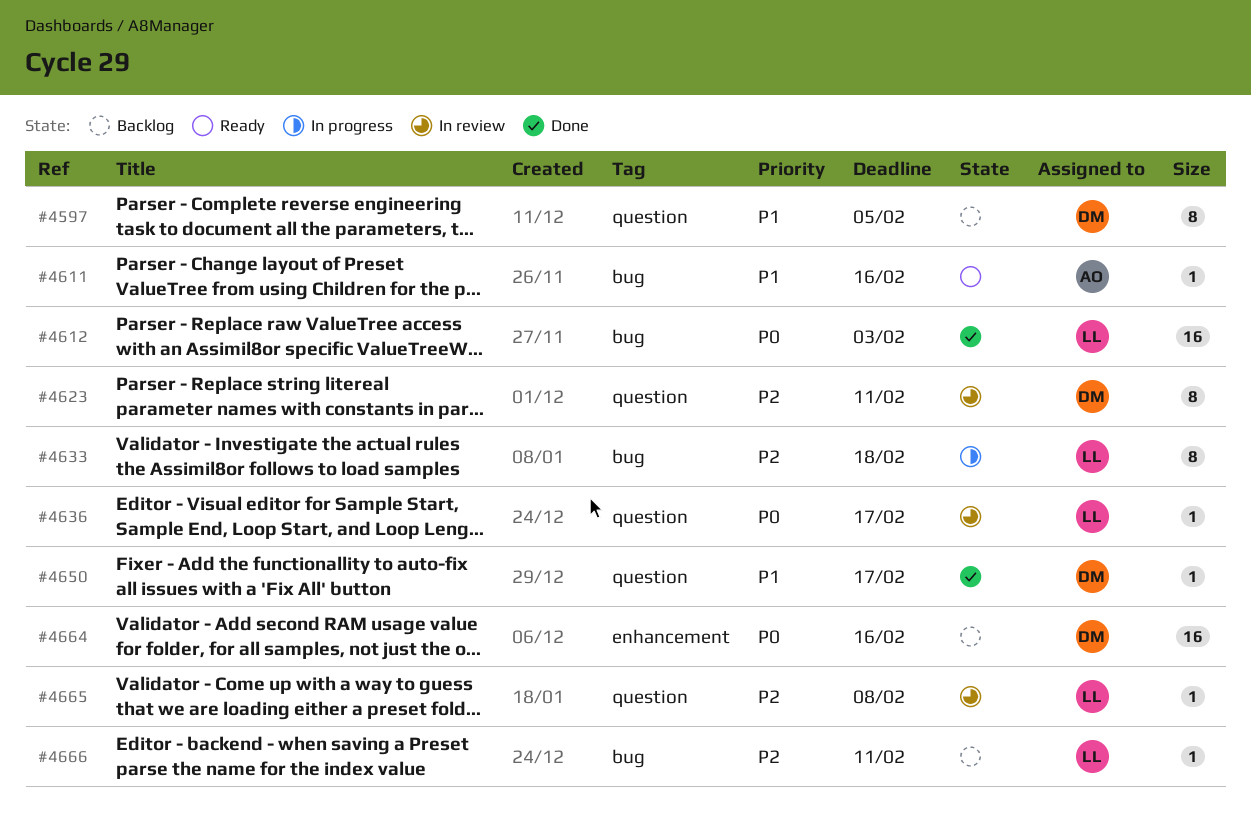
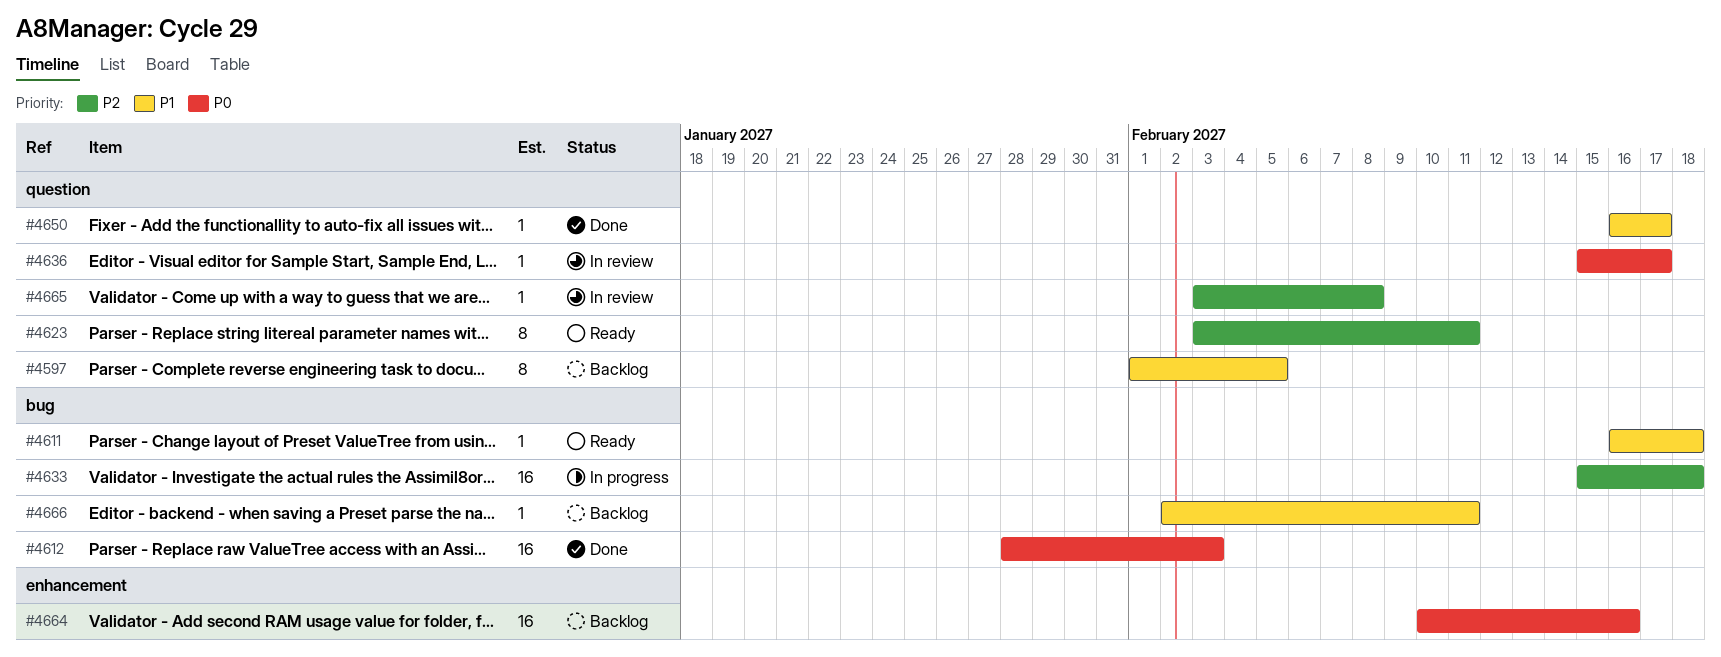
#4611, due: Feb 16 -> Feb 18
#4623, status: In review -> Ready
#4633, estimate: 8 -> 16
#4666, priority: P2 -> P1

